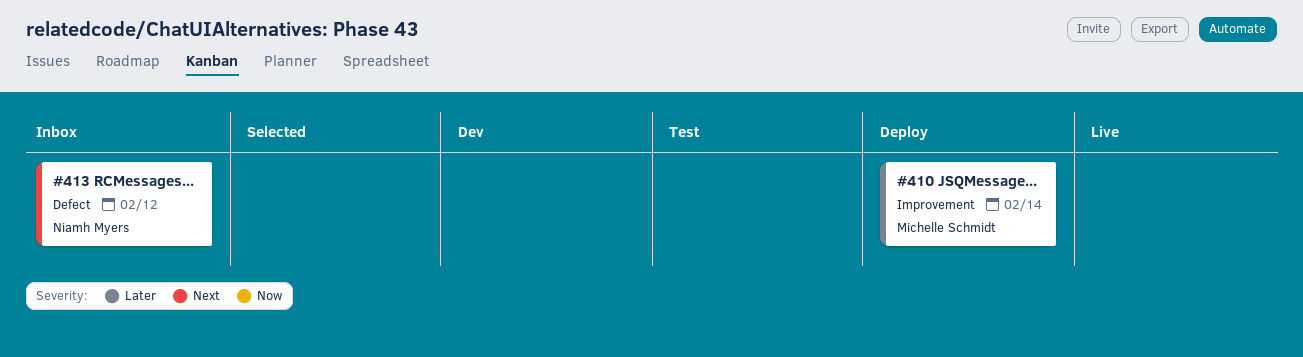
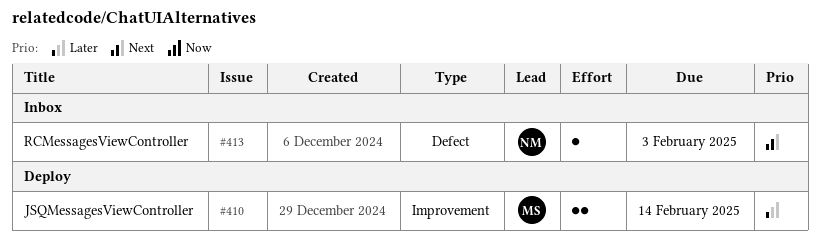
#413, due: Feb 12 -> Feb 3

